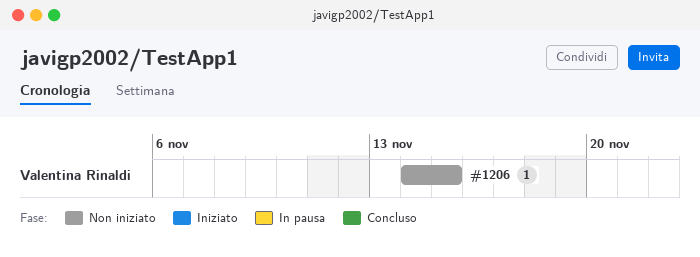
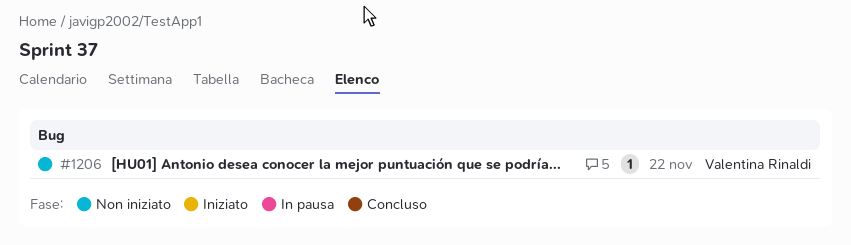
#1206, due: Nov 15 -> Nov 22

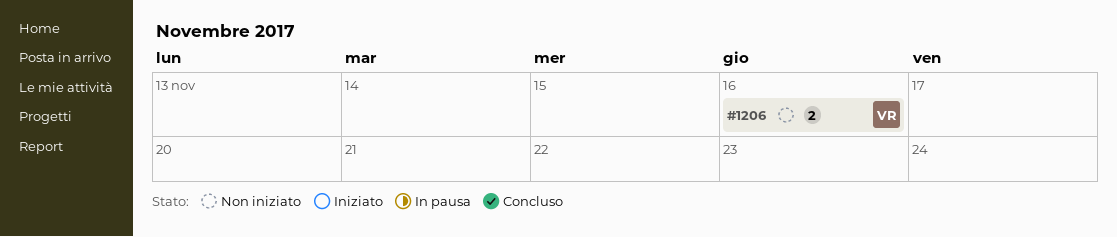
#1206, estimate: 1 -> 2
#1206, due: Nov 22 -> Nov 16

